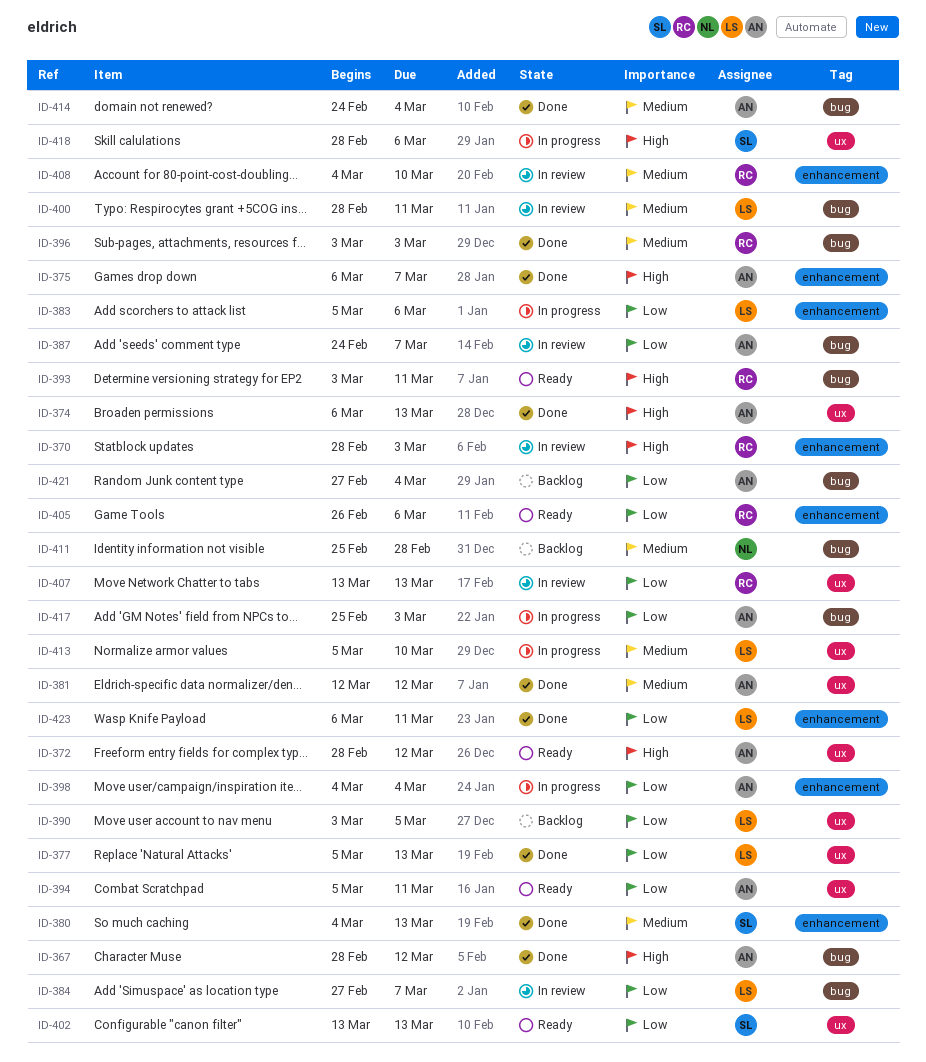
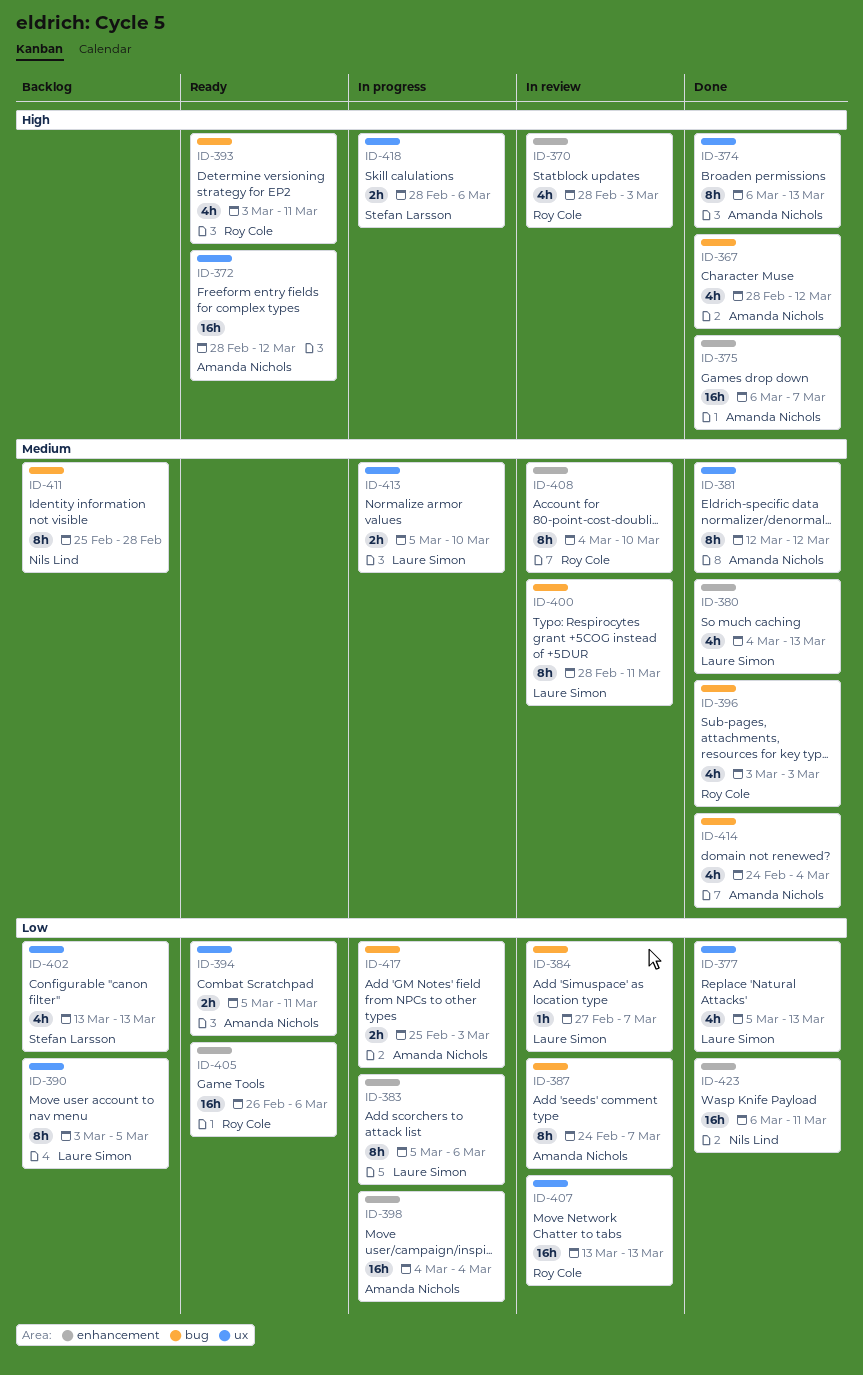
ID-380, owner: Stefan Larsson -> Laure Simon
ID-402, status: Ready -> Backlog
ID-421: present -> none
ID-423, owner: Laure Simon -> Nils Lind

